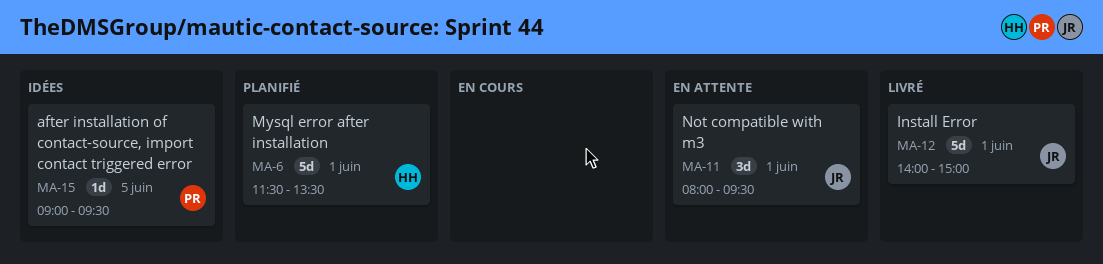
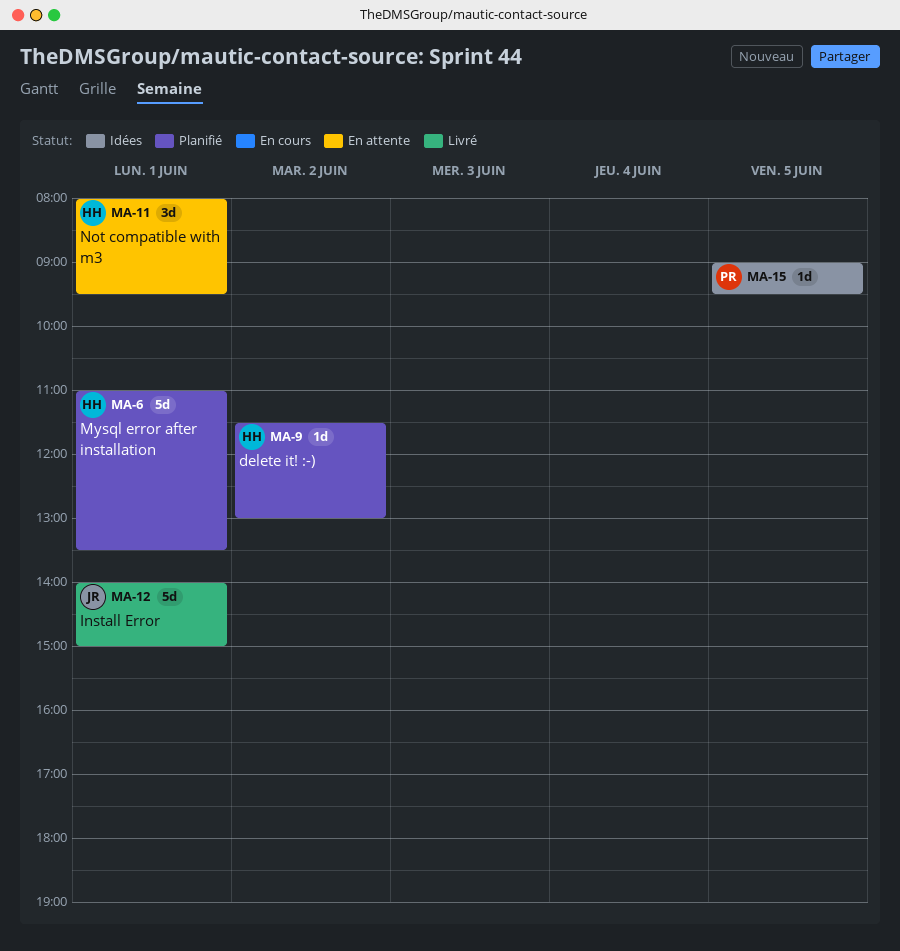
MA-6, begins: 11:30 -> 11:00
MA-9: none -> present
MA-11, owner: JR -> HH

